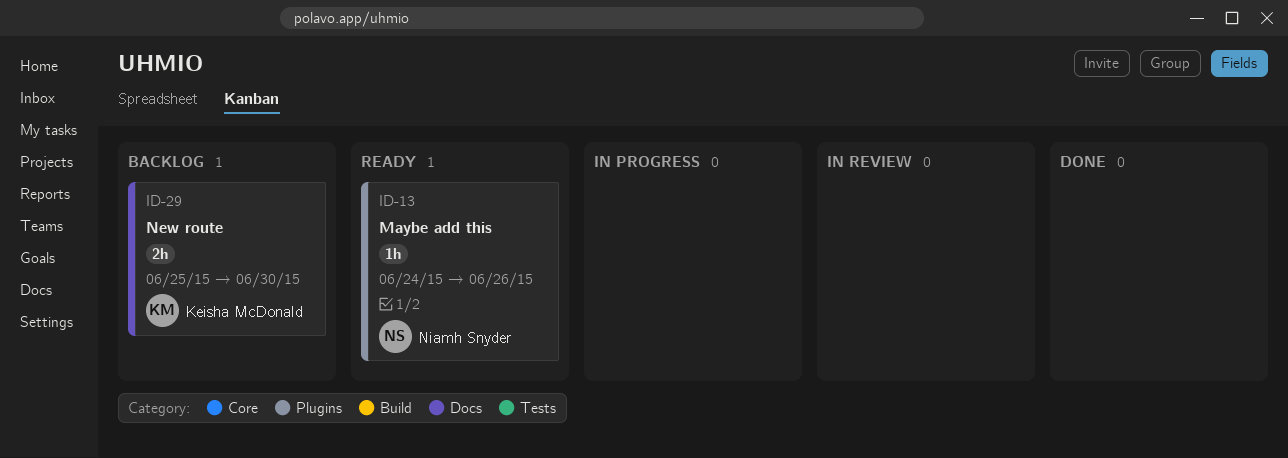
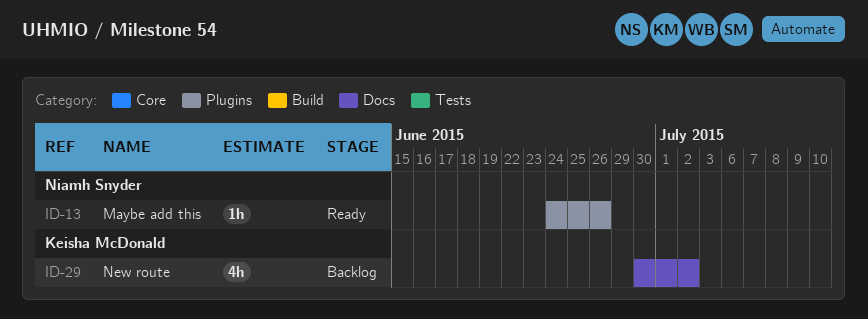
ID-29, estimate: 2h -> 4h
ID-29, start: Jun 25 -> Jun 30
ID-29, due: Jun 30 -> Jul 2

